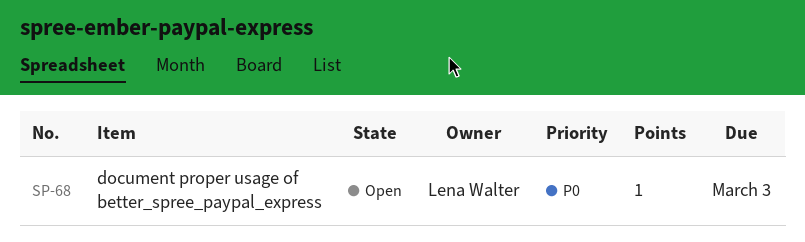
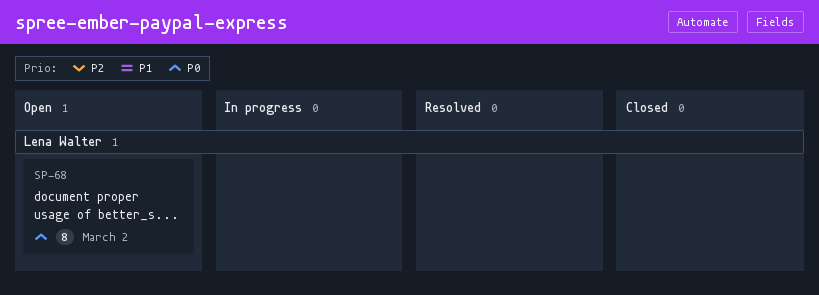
SP-68, estimate: 1 -> 8
SP-68, due: Mar 3 -> Mar 2

